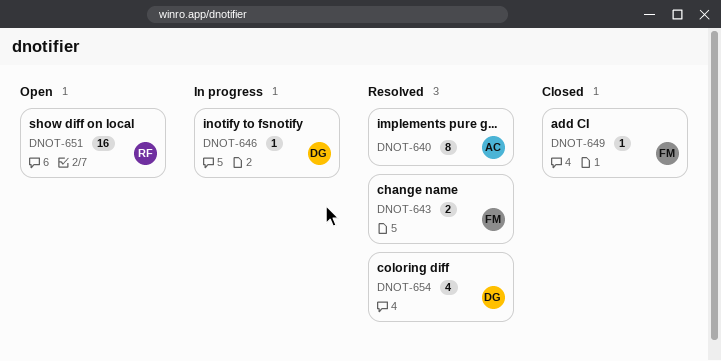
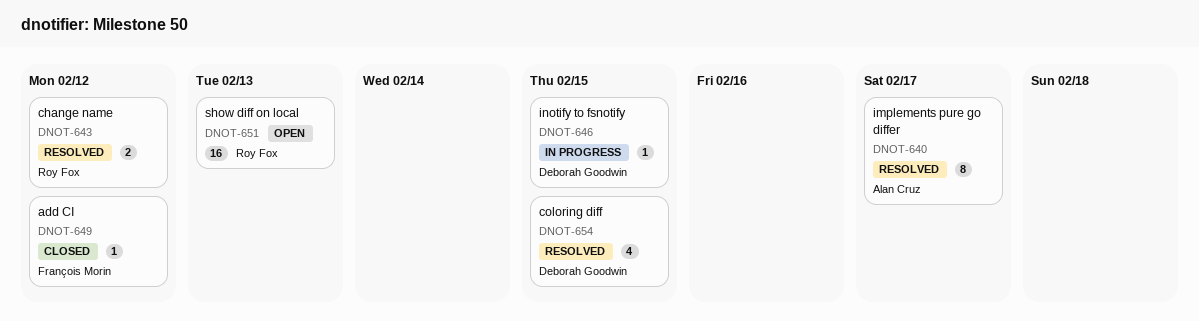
DNOT-643, owner: François Morin -> Roy Fox

